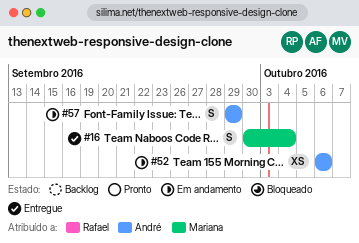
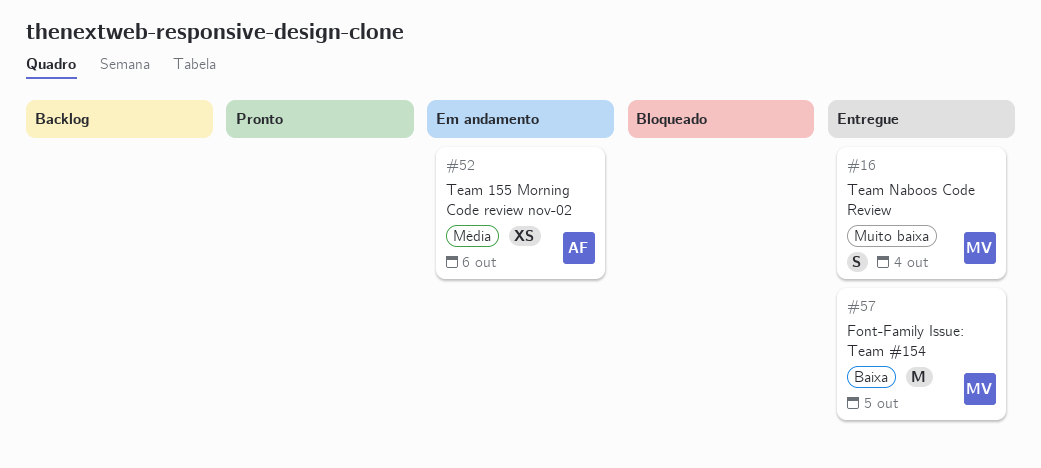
#57, status: Em andamento -> Entregue
#57, owner: André -> Mariana
#57, estimate: S -> M
#57, due: Sep 29 -> Oct 5

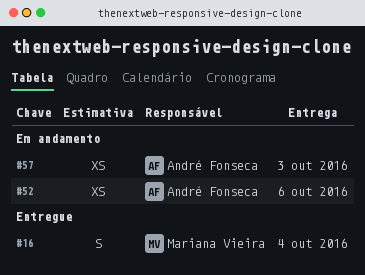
#57, status: Entregue -> Em andamento
#57, owner: Mariana Vieira -> André Fonseca
#57, estimate: M -> XS
#57, due: Oct 5 -> Oct 3

